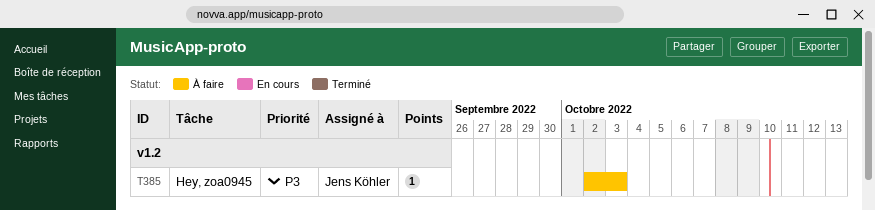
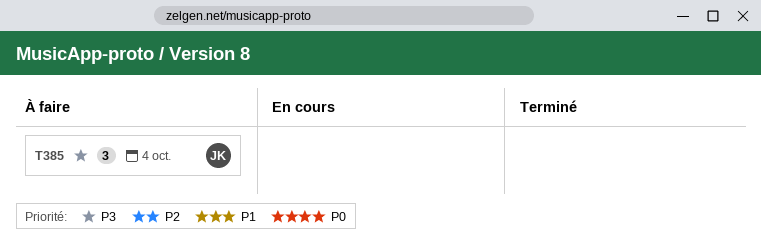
T385, estimate: 1 -> 3
T385, due: Oct 3 -> Oct 4

